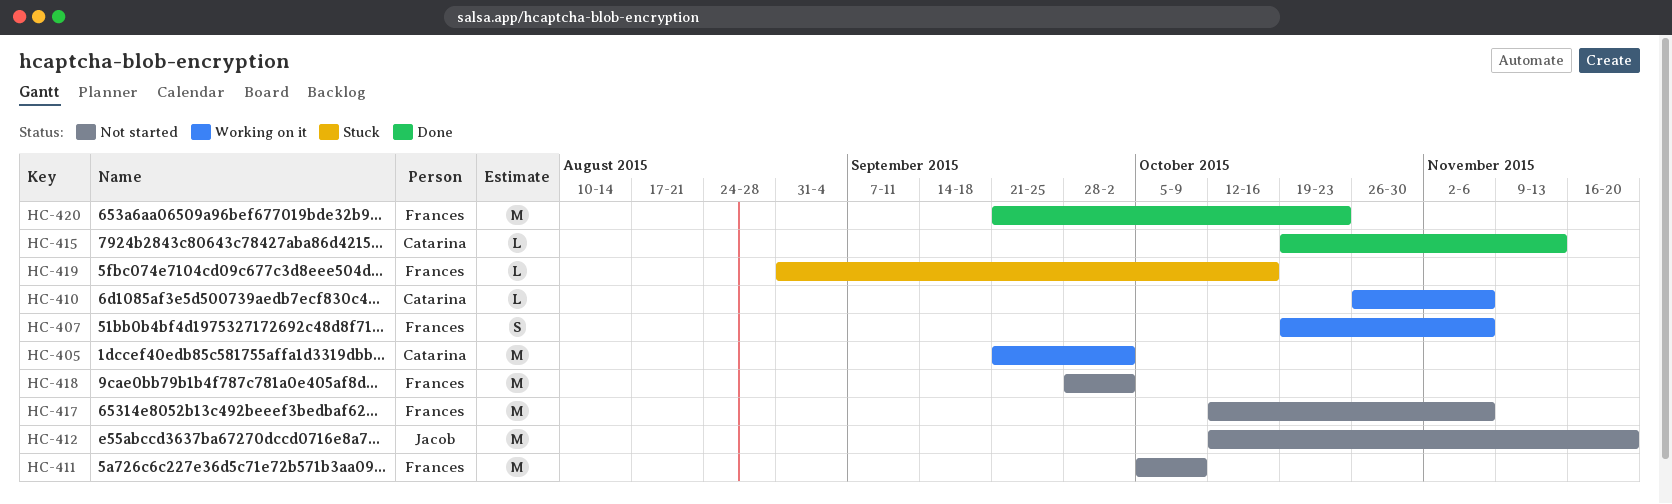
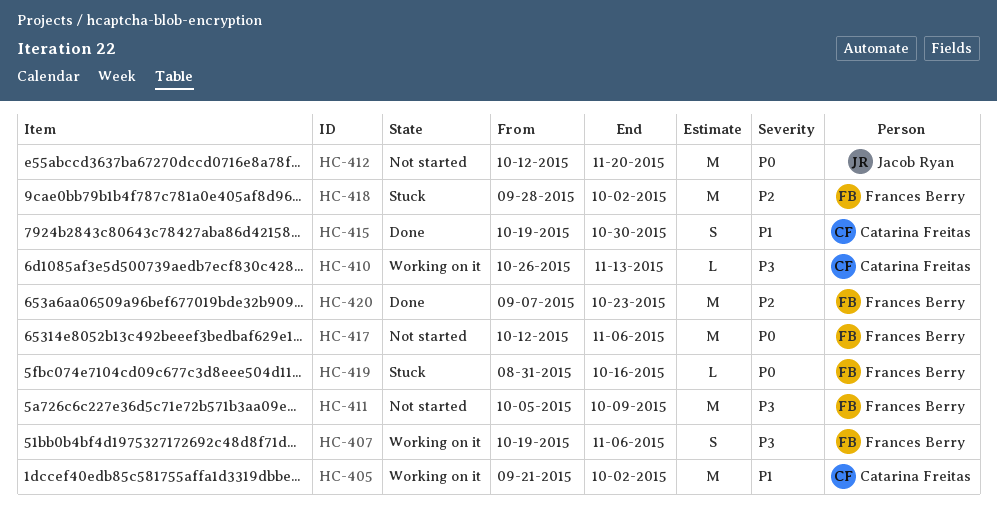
HC-410, due: Nov 6 -> Nov 13
HC-415, estimate: L -> S
HC-415, due: Nov 13 -> Oct 30
HC-418, status: Not started -> Stuck
HC-420, start: Sep 21 -> Sep 7

